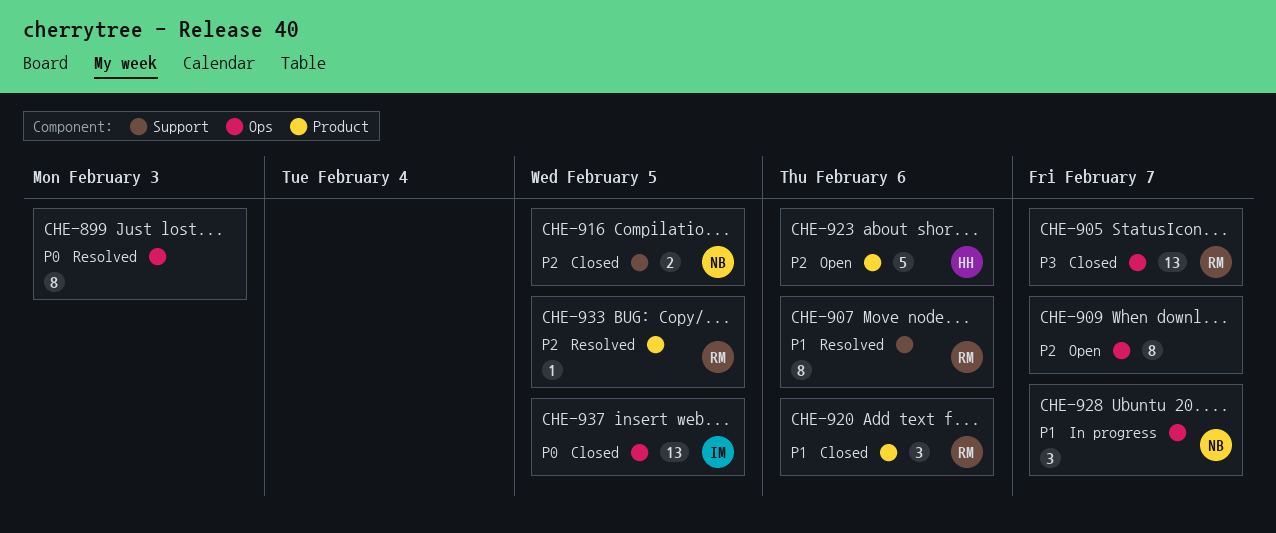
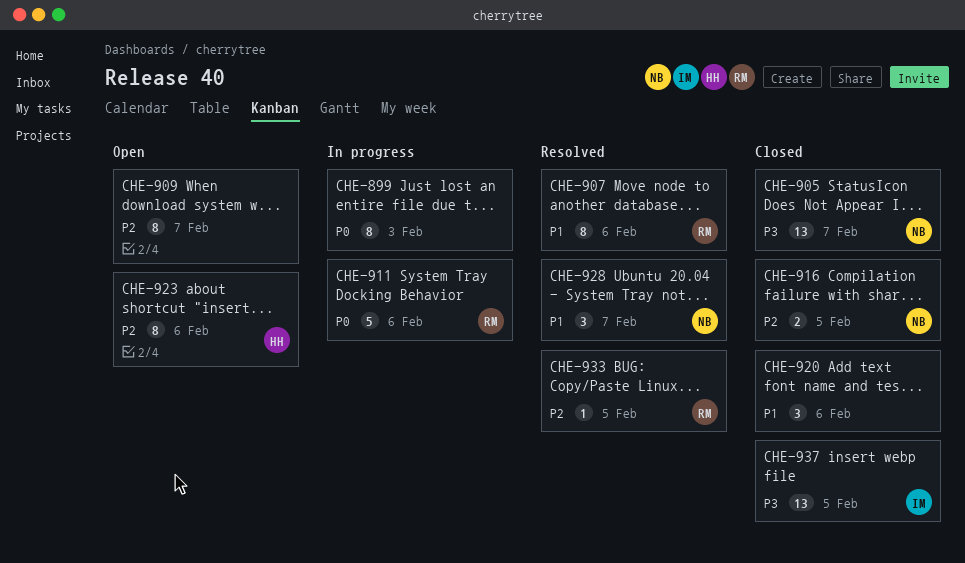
CHE-899, status: Resolved -> In progress
CHE-905, owner: RM -> NB
CHE-911: none -> present
CHE-920, owner: RM -> none
CHE-923, estimate: 5 -> 8
CHE-928, status: In progress -> Resolved
CHE-937, priority: P0 -> P3

